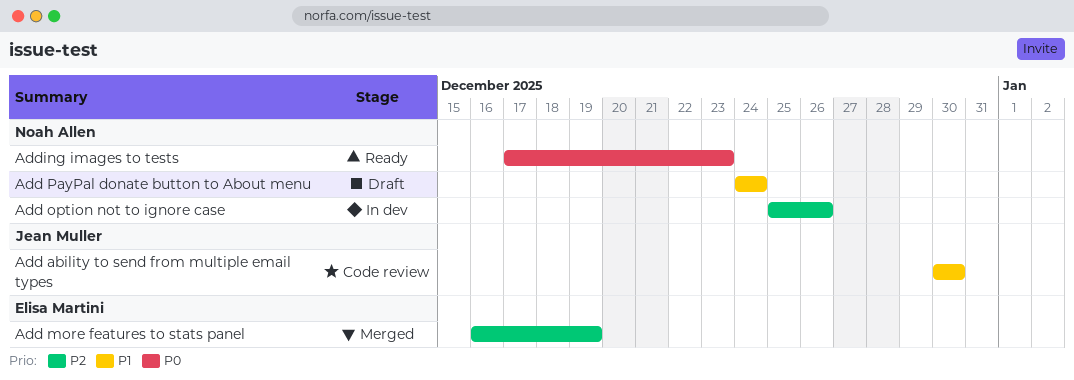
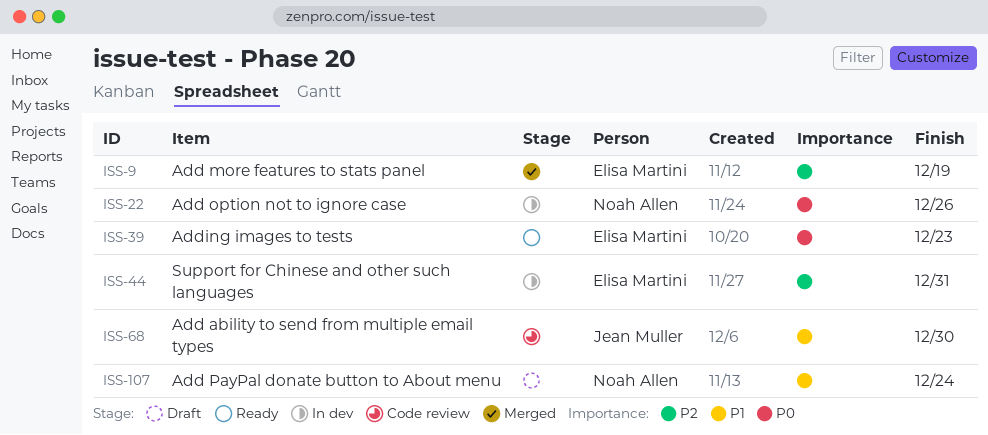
Add option not to ignore case, priority: P2 -> P0
Adding images to tests, owner: Noah Allen -> Elisa Martini
Support for Chinese and other such languages: none -> present

